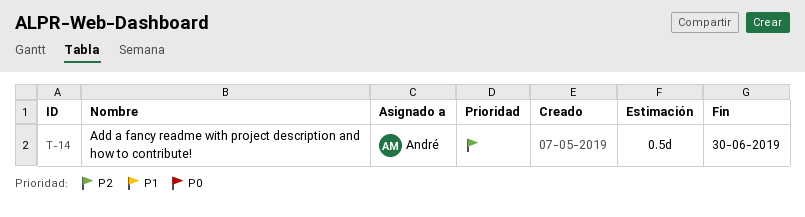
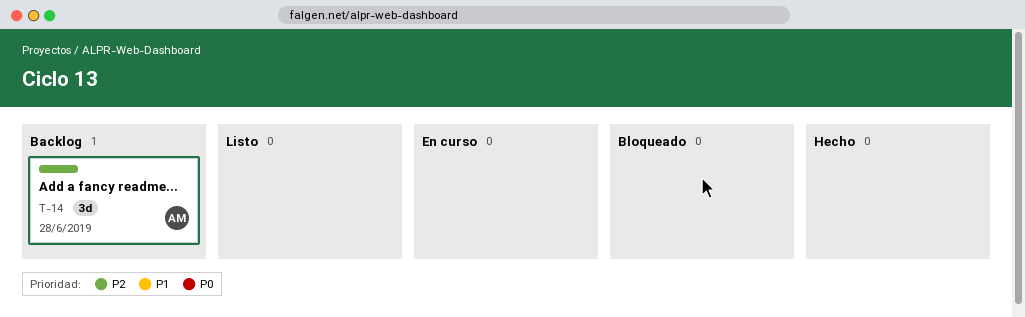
T-14, estimate: 0.5d -> 3d
T-14, due: Jun 30 -> Jun 28

